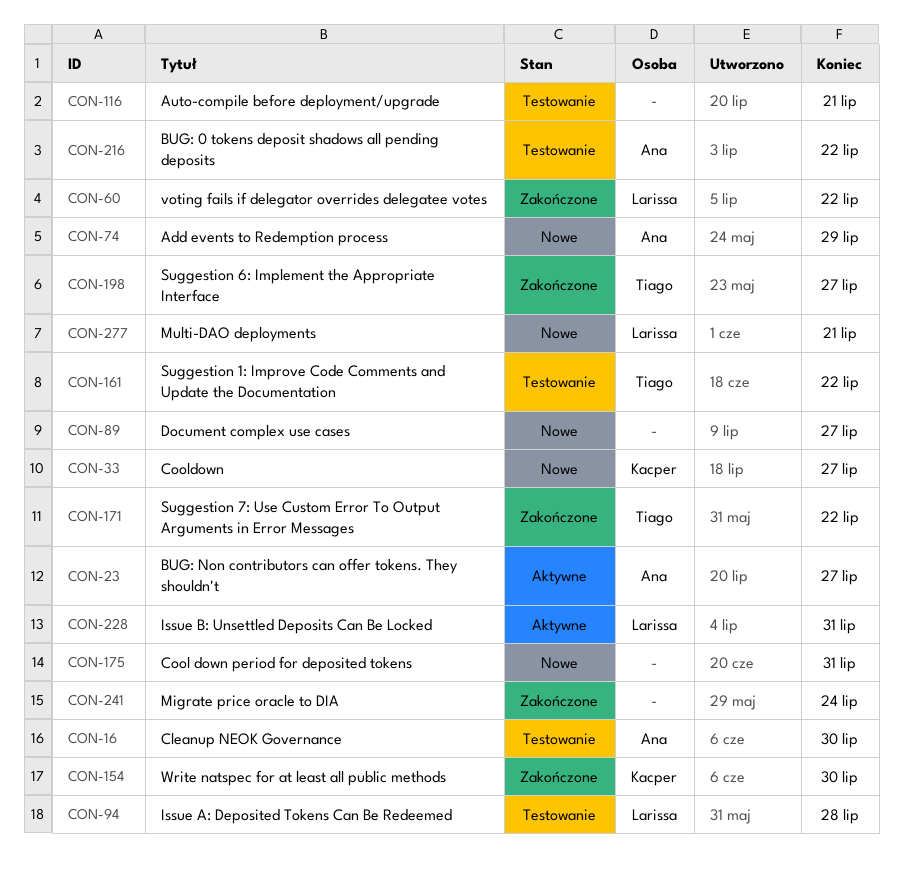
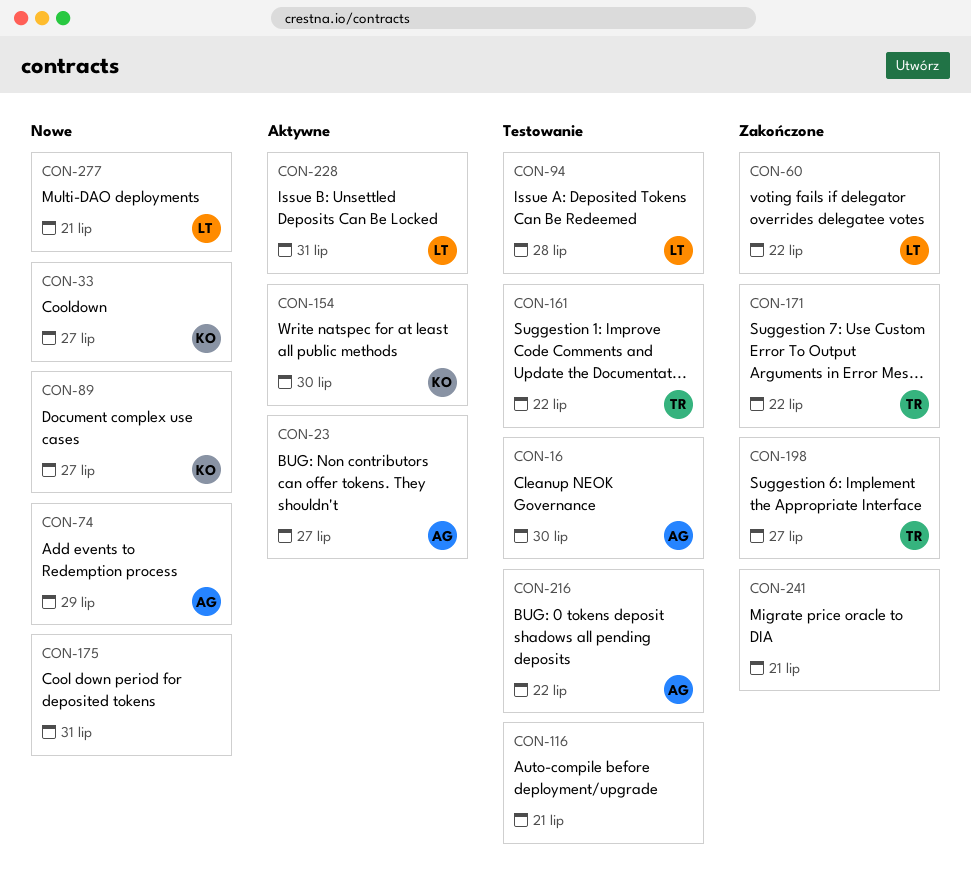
CON-89, owner: none -> Kacper
CON-154, status: Zakończone -> Aktywne
CON-241, due: Jul 24 -> Jul 21

